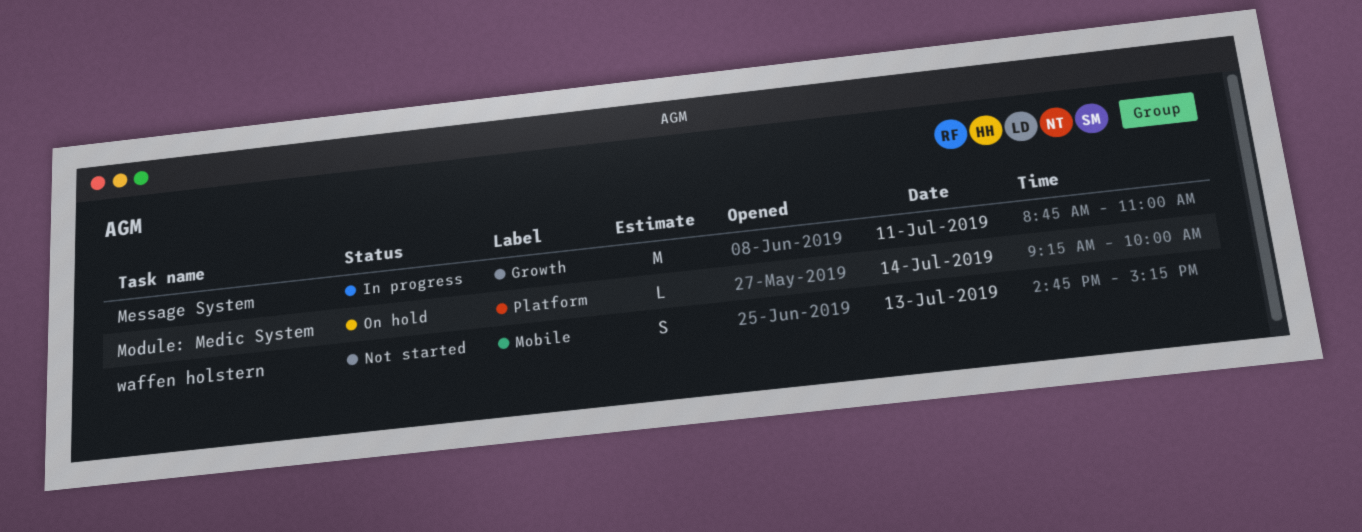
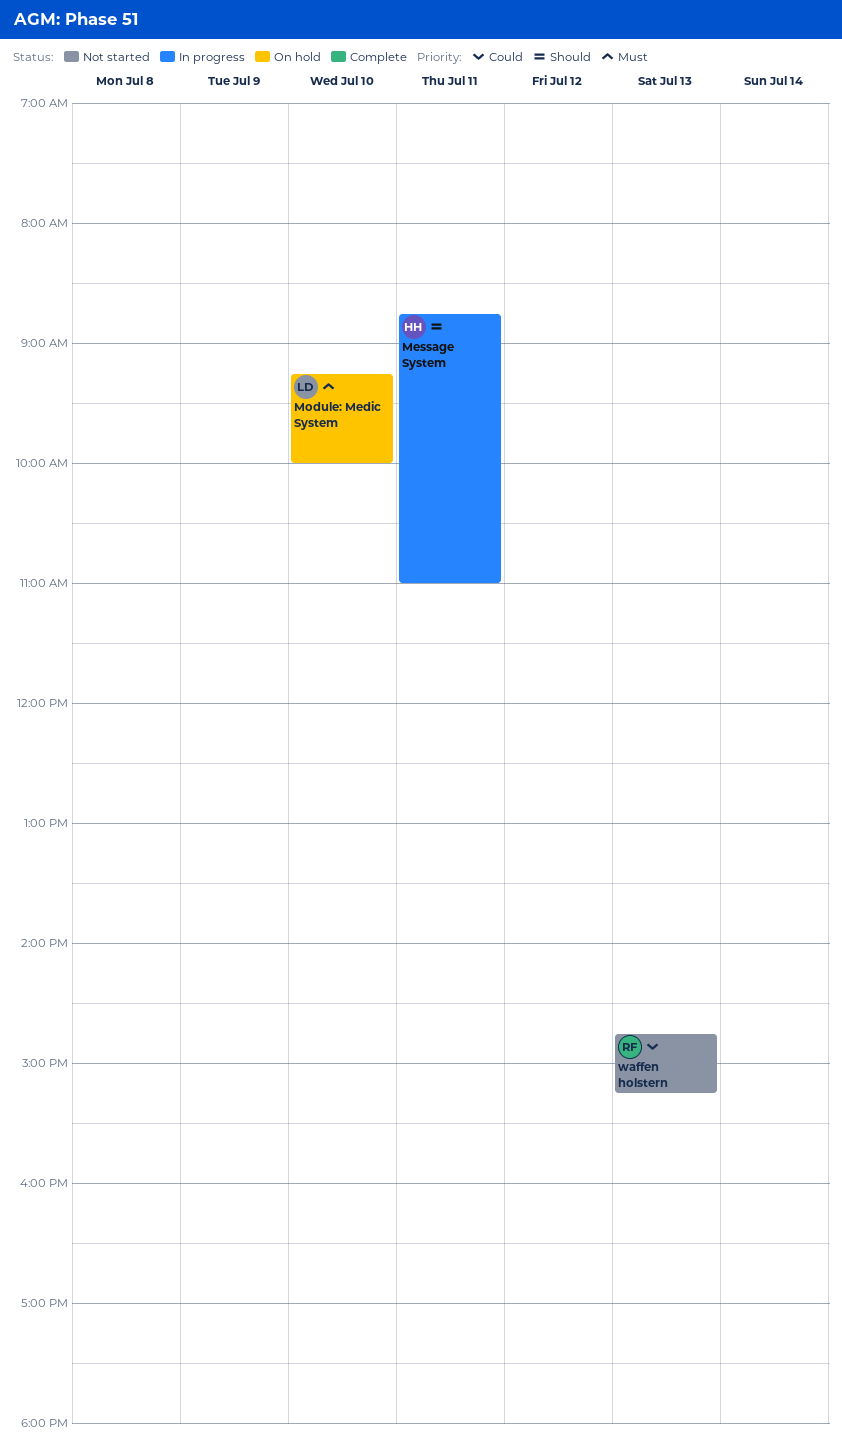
Module: Medic System, day: Jul 14 -> Jul 10

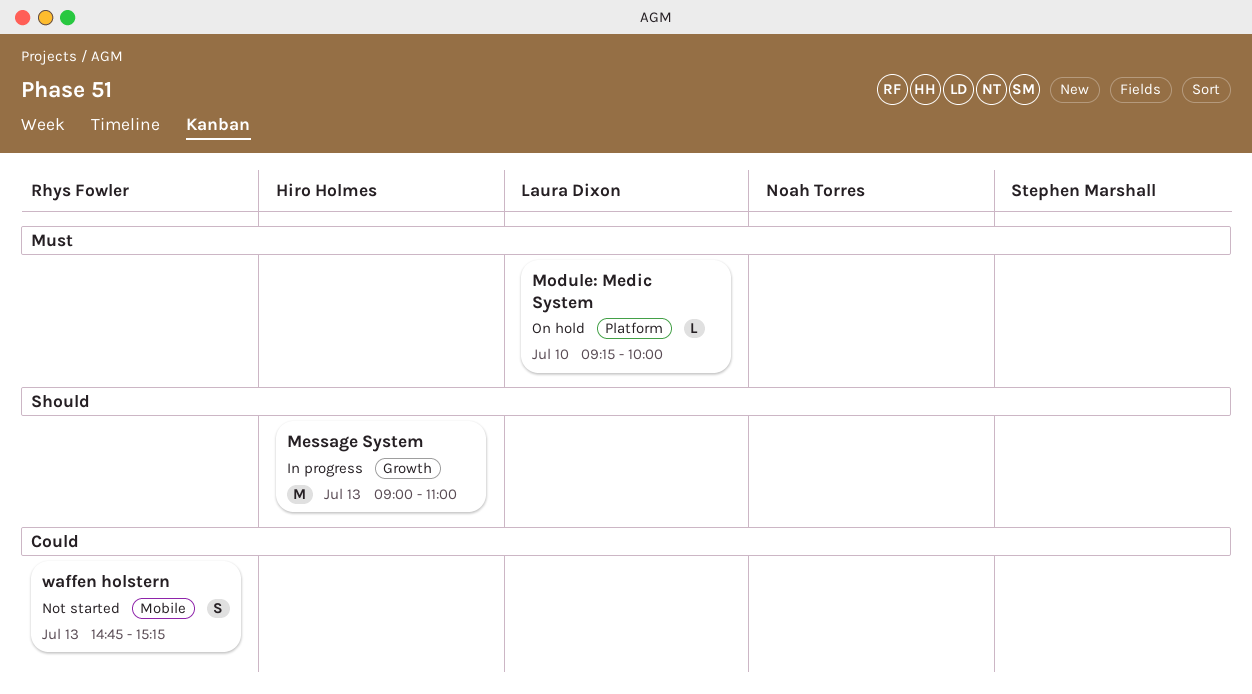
Message System, day: Jul 11 -> Jul 13
Message System, begins: 08:45 -> 09:00

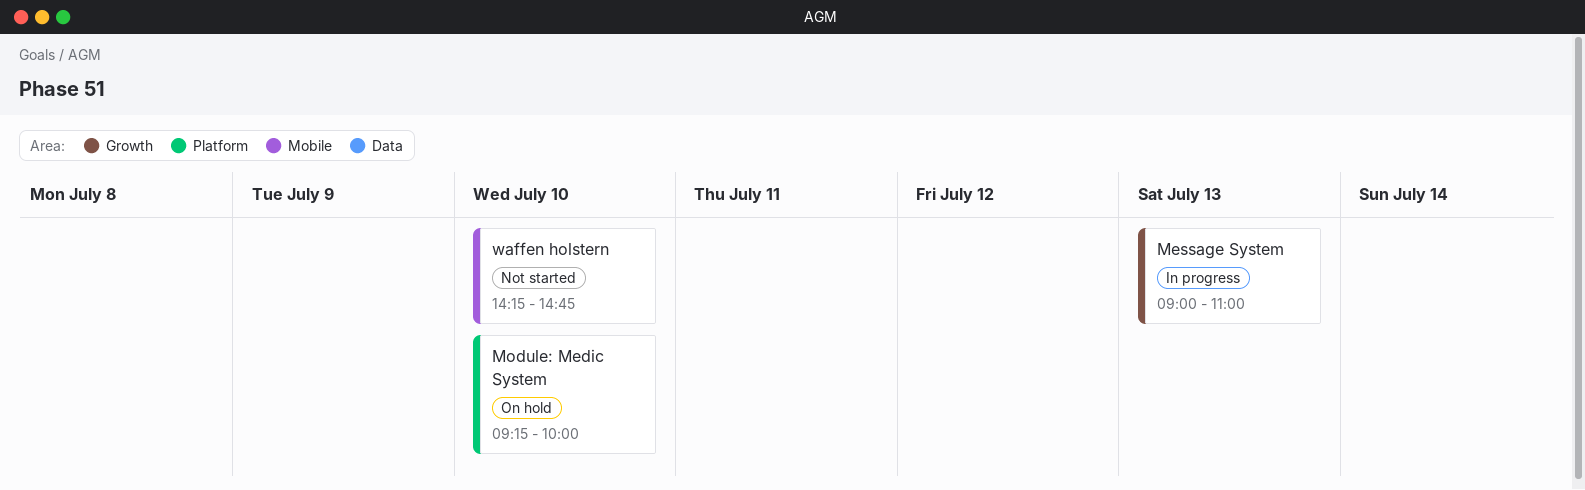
waffen holstern, day: Jul 13 -> Jul 10
waffen holstern, begins: 14:45 -> 14:15
waffen holstern, ends: 15:15 -> 14:45

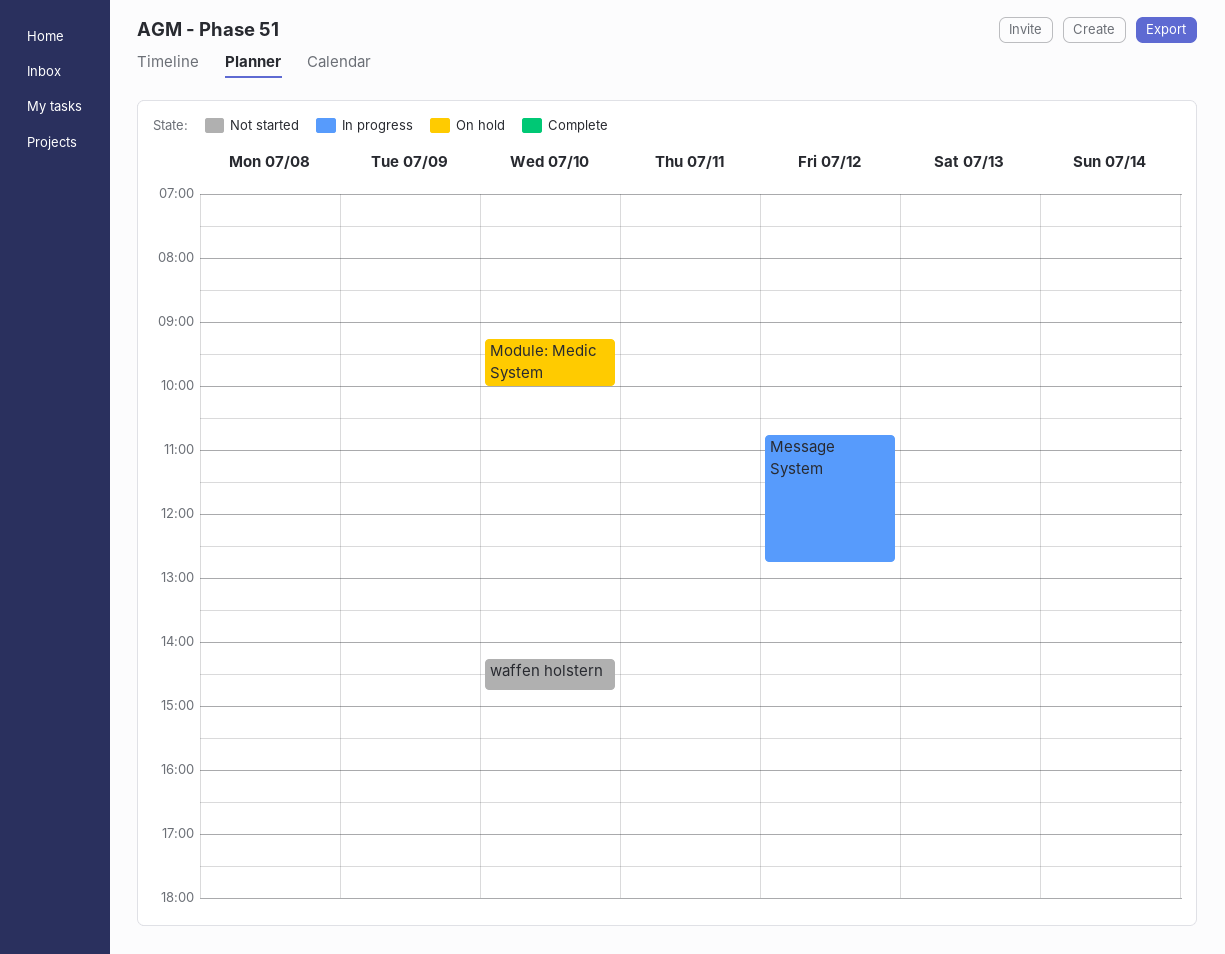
Message System, day: Jul 13 -> Jul 12
Message System, begins: 09:00 -> 10:45
Message System, ends: 11:00 -> 12:45

